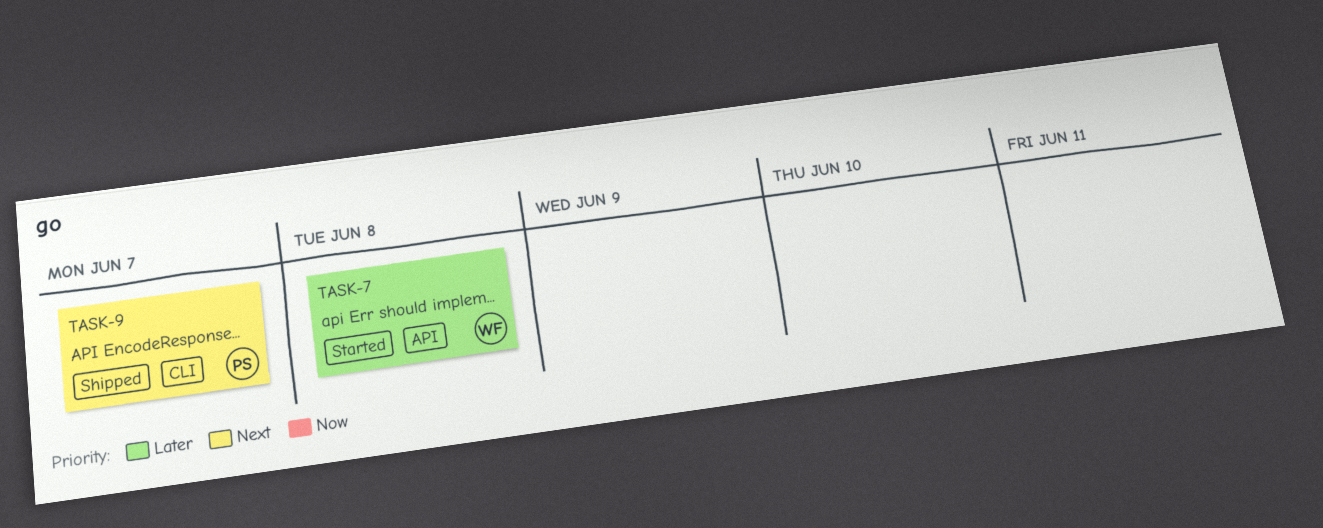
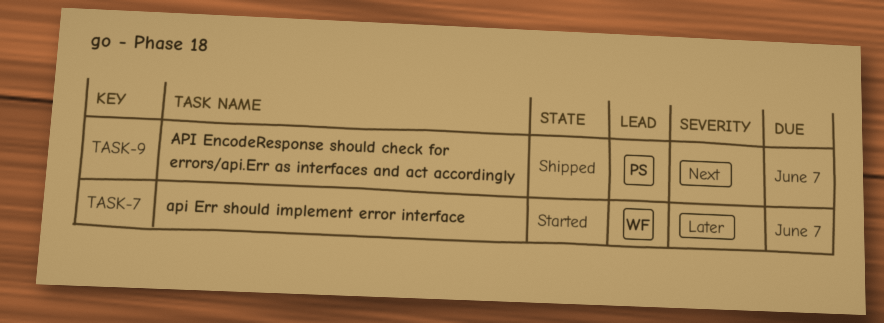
TASK-7, due: Jun 8 -> Jun 7

